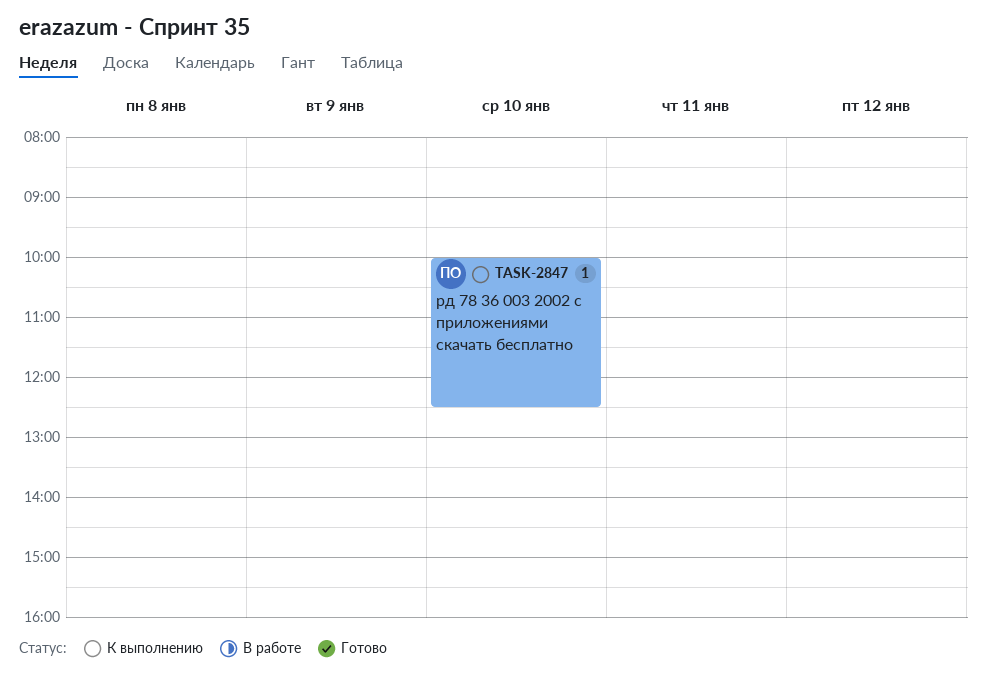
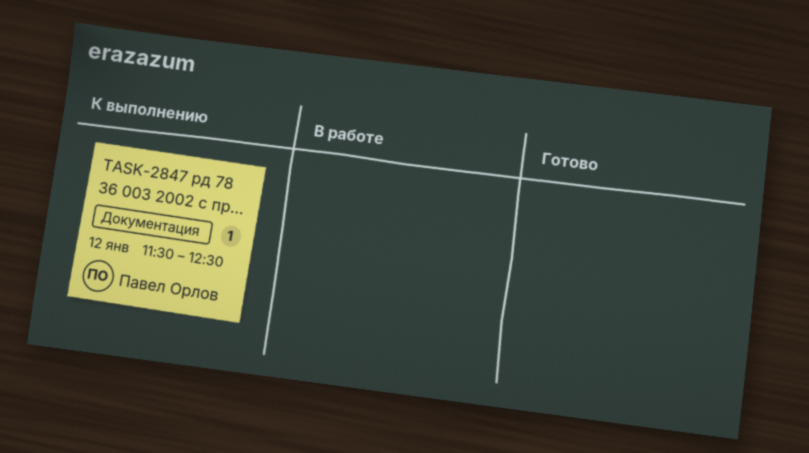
TASK-2847, day: Jan 10 -> Jan 12
TASK-2847, begins: 10:00 -> 11:30

